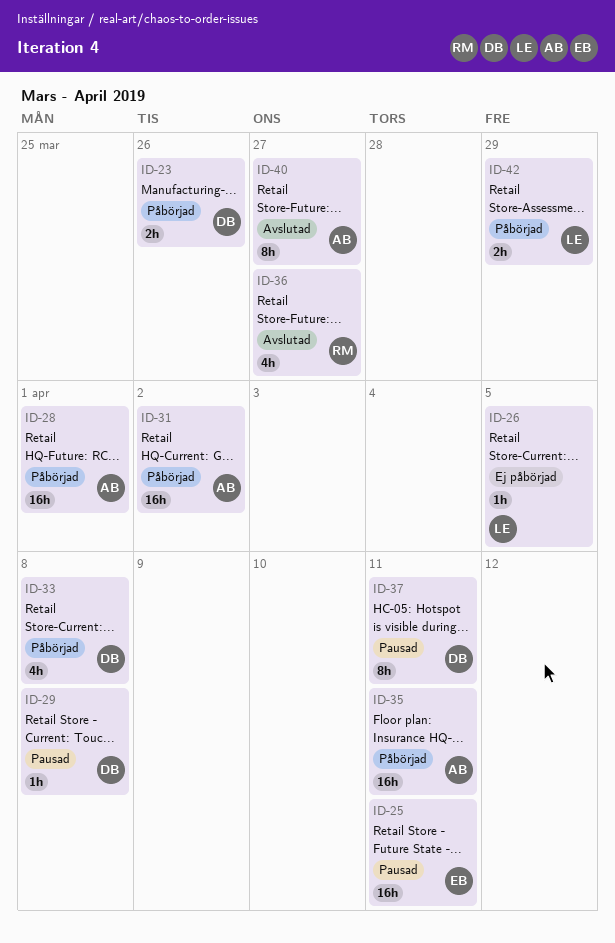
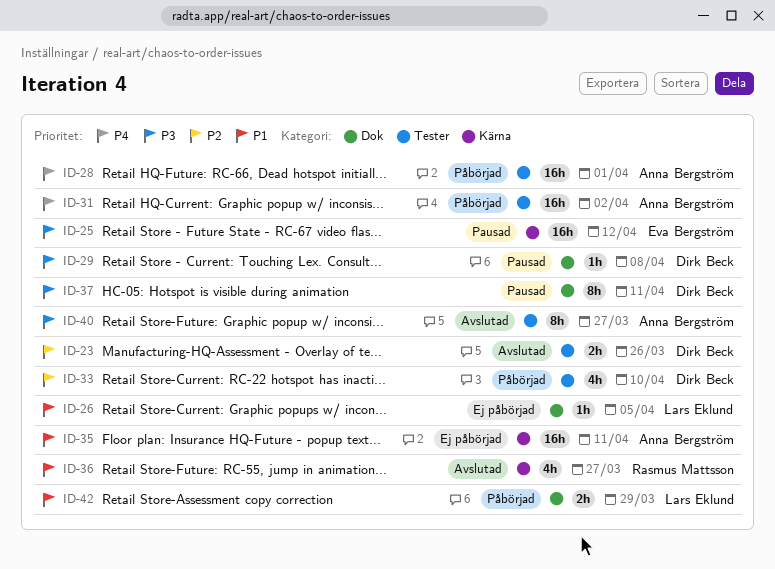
ID-23, status: Påbörjad -> Avslutad
ID-25, due: Apr 11 -> Apr 12
ID-33, due: Apr 8 -> Apr 10
ID-35, status: Påbörjad -> Ej påbörjad

